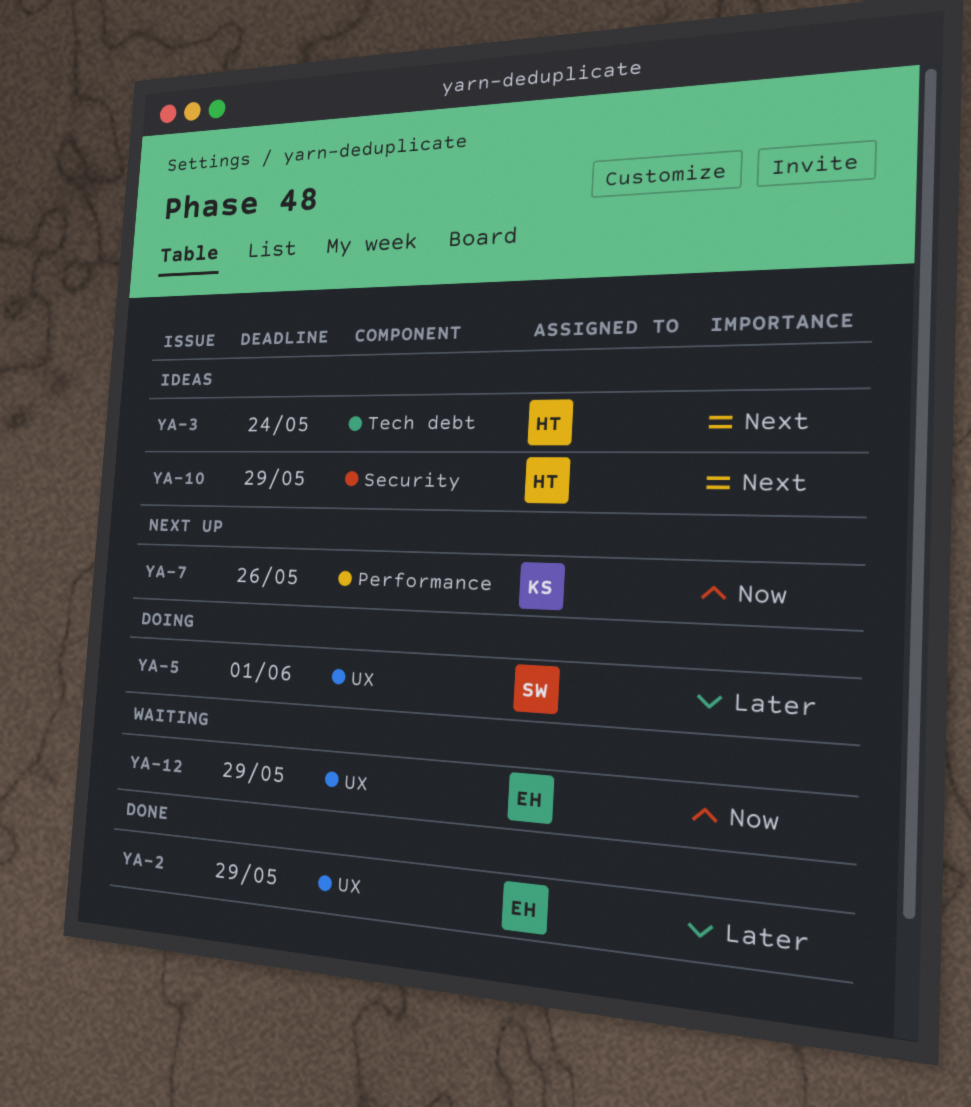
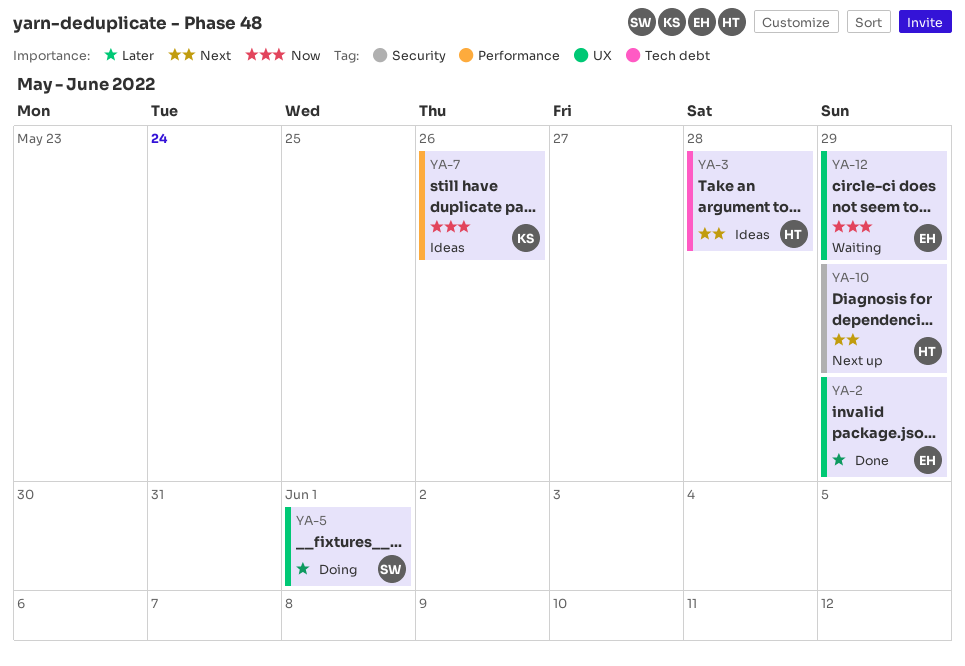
YA-3, due: May 24 -> May 28
YA-7, status: Next up -> Ideas
YA-10, status: Ideas -> Next up

